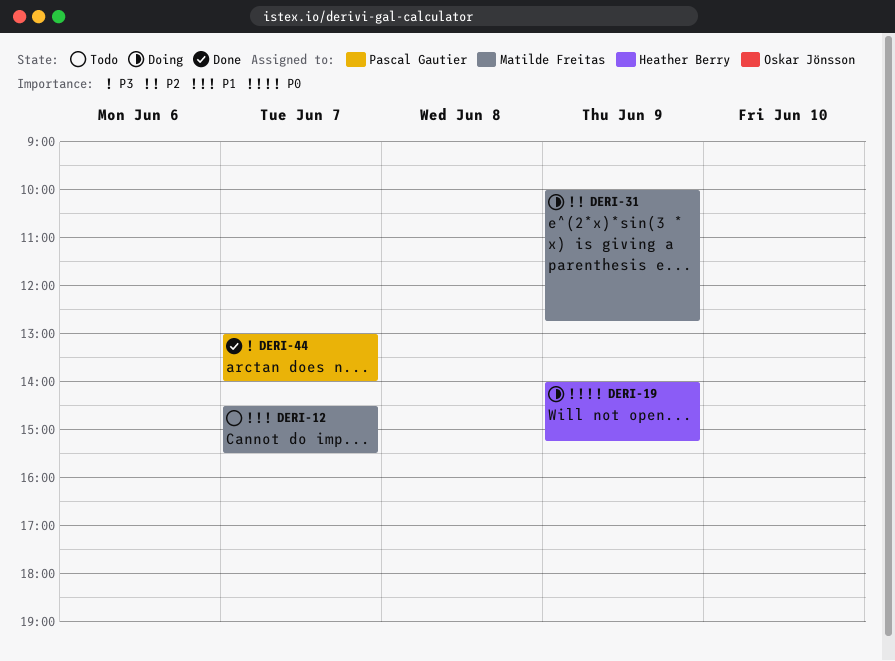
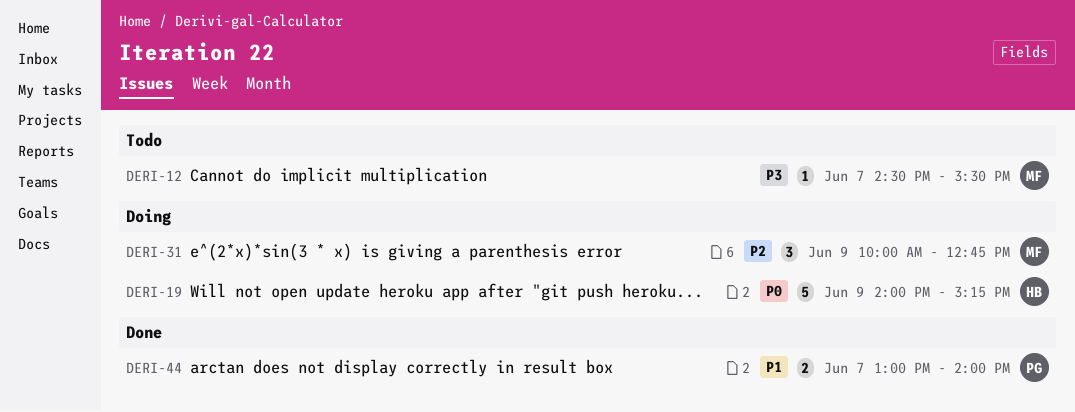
DERI-12, priority: P1 -> P3
DERI-44, priority: P3 -> P1

